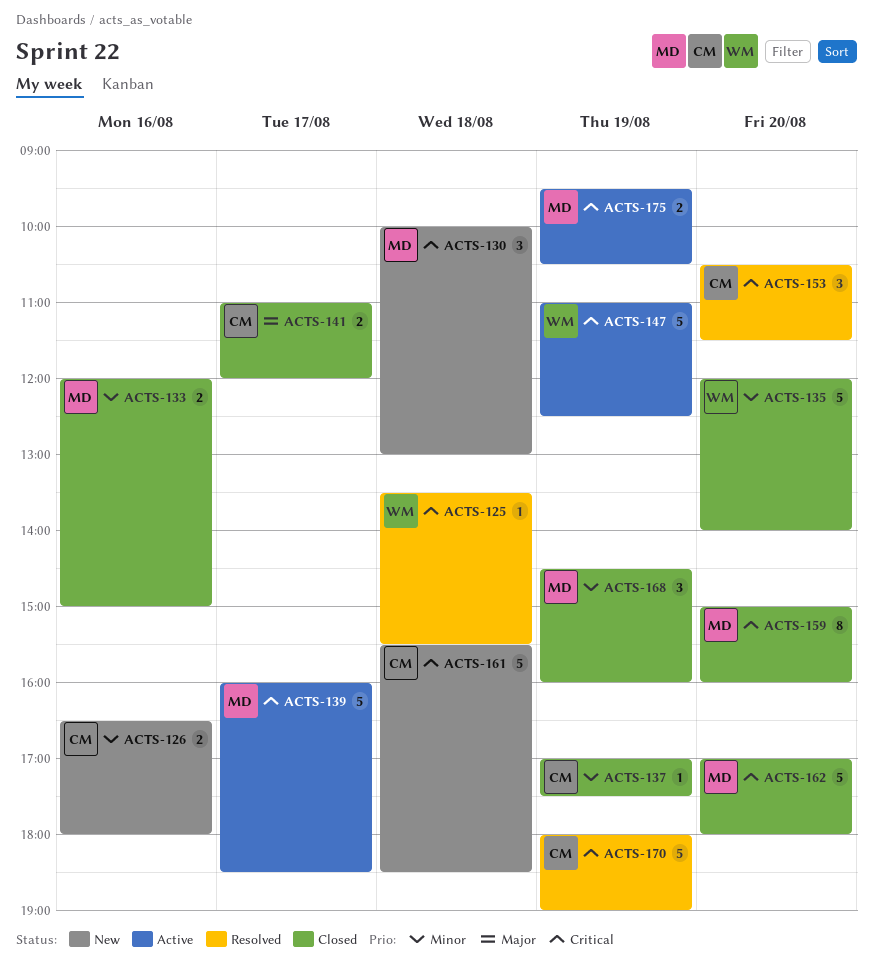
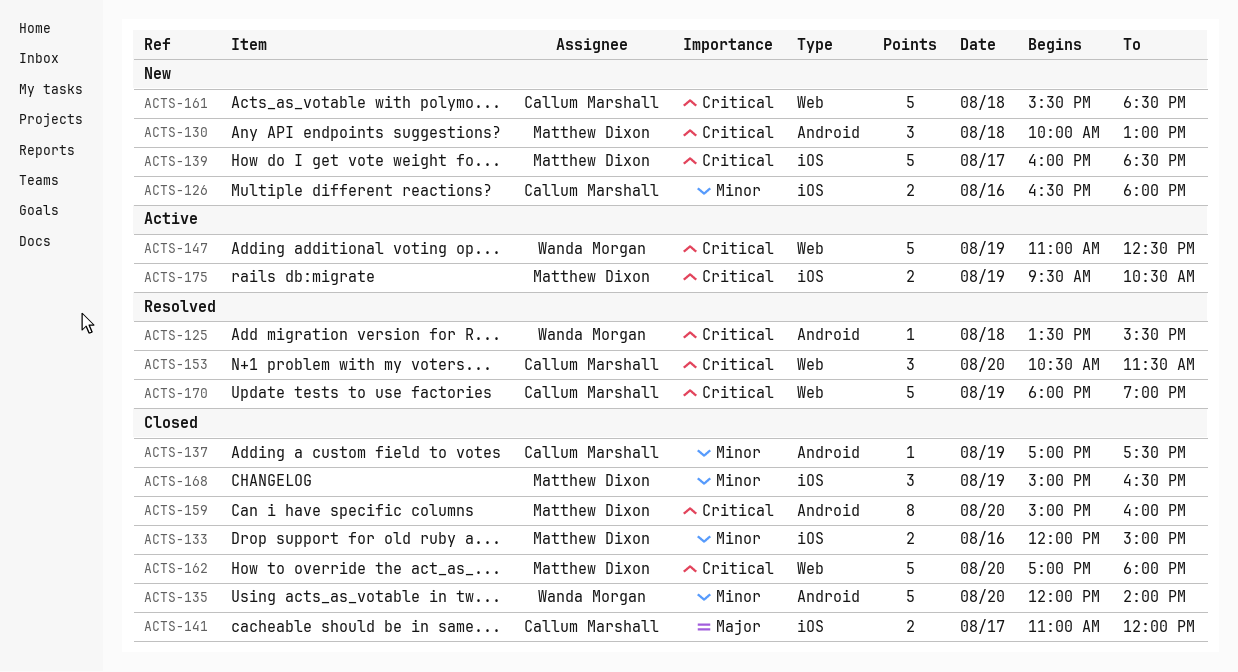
ACTS-139, status: Active -> New
ACTS-168, begins: 14:30 -> 15:00
ACTS-168, ends: 16:00 -> 16:30

